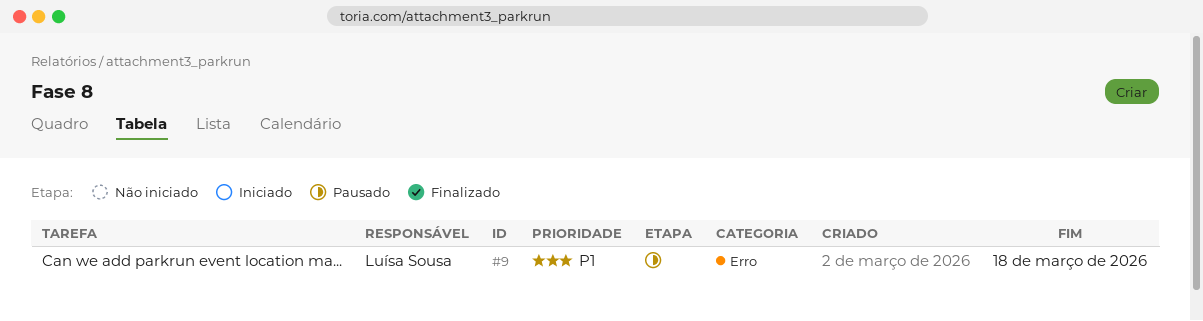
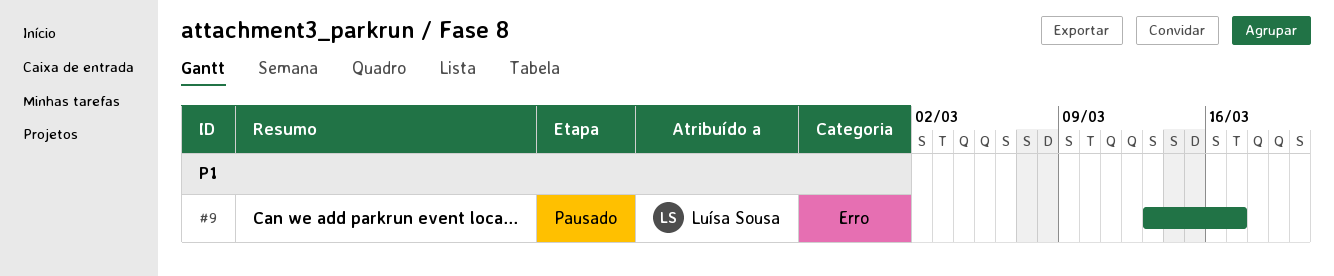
#9, due: Mar 18 -> Mar 17

